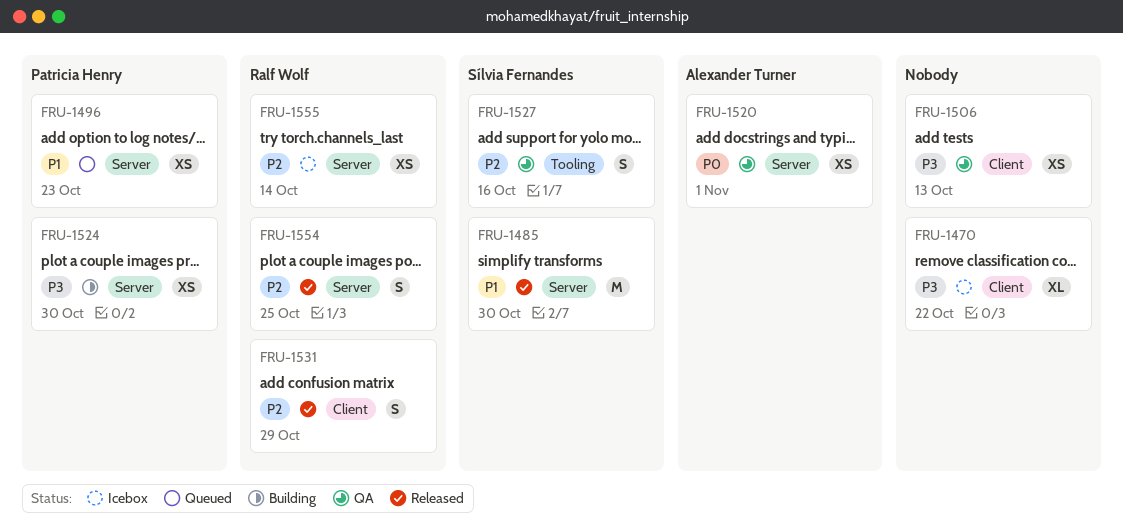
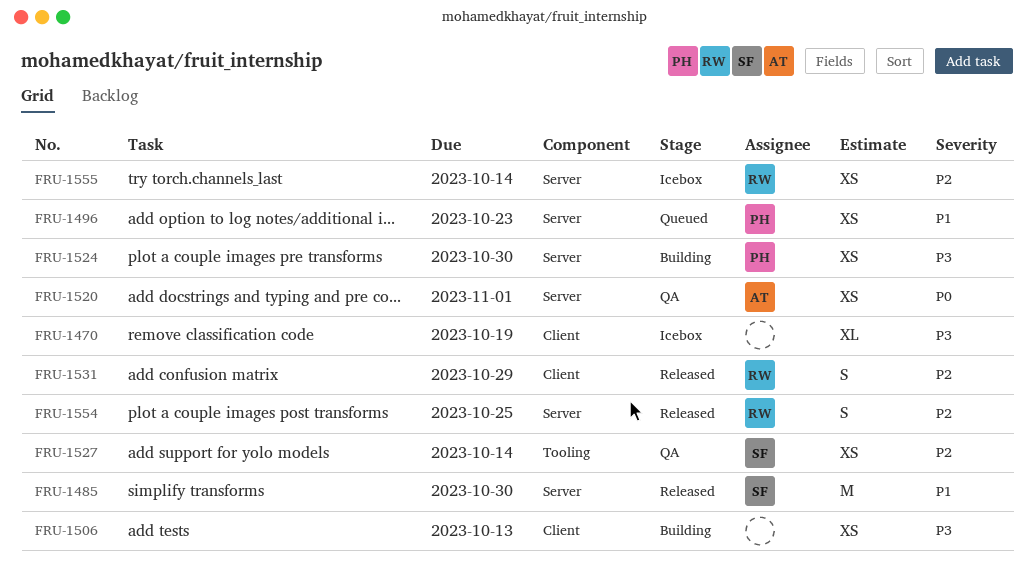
FRU-1470, due: Oct 22 -> Oct 19
FRU-1506, status: QA -> Building
FRU-1527, estimate: S -> XS
FRU-1527, due: Oct 16 -> Oct 14

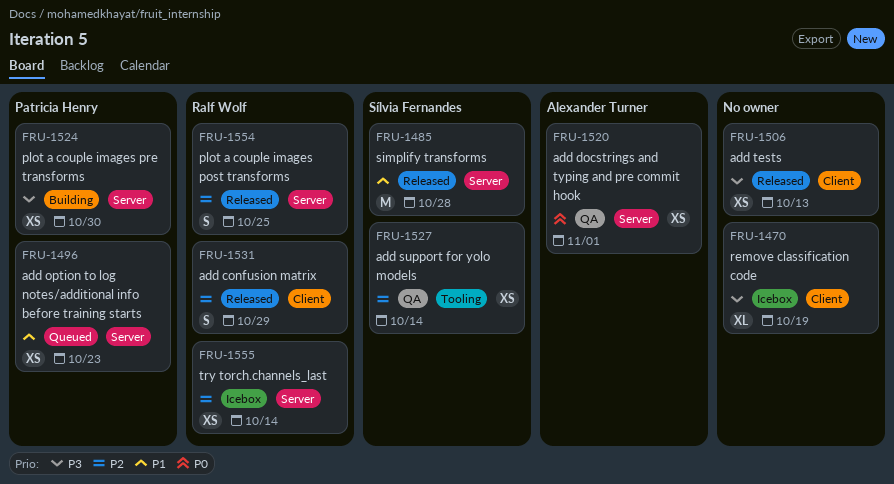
FRU-1485, due: Oct 30 -> Oct 28
FRU-1506, status: Building -> Released

